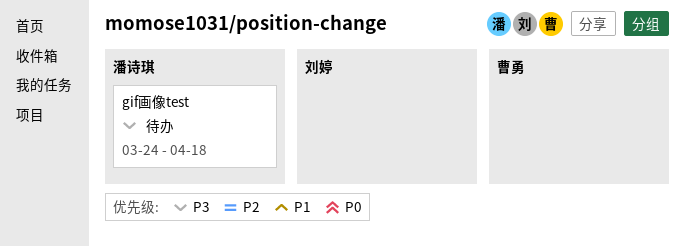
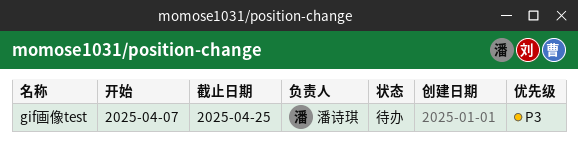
gif画像test, start: Mar 24 -> Apr 7
gif画像test, due: Apr 18 -> Apr 25

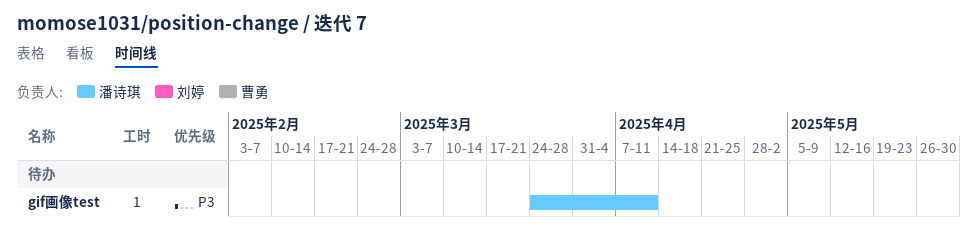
gif画像test, start: Apr 7 -> Mar 24
gif画像test, due: Apr 25 -> Apr 11

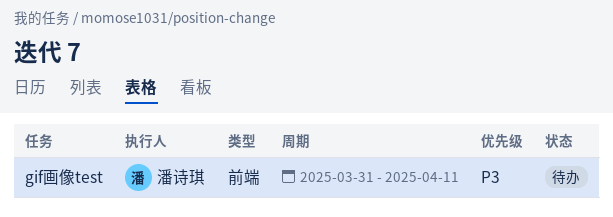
gif画像test, start: Mar 24 -> Mar 31

